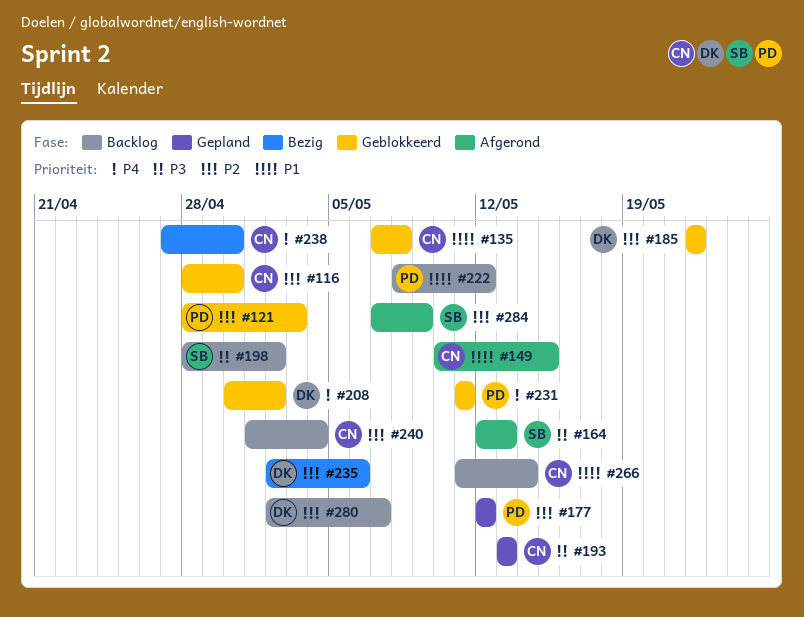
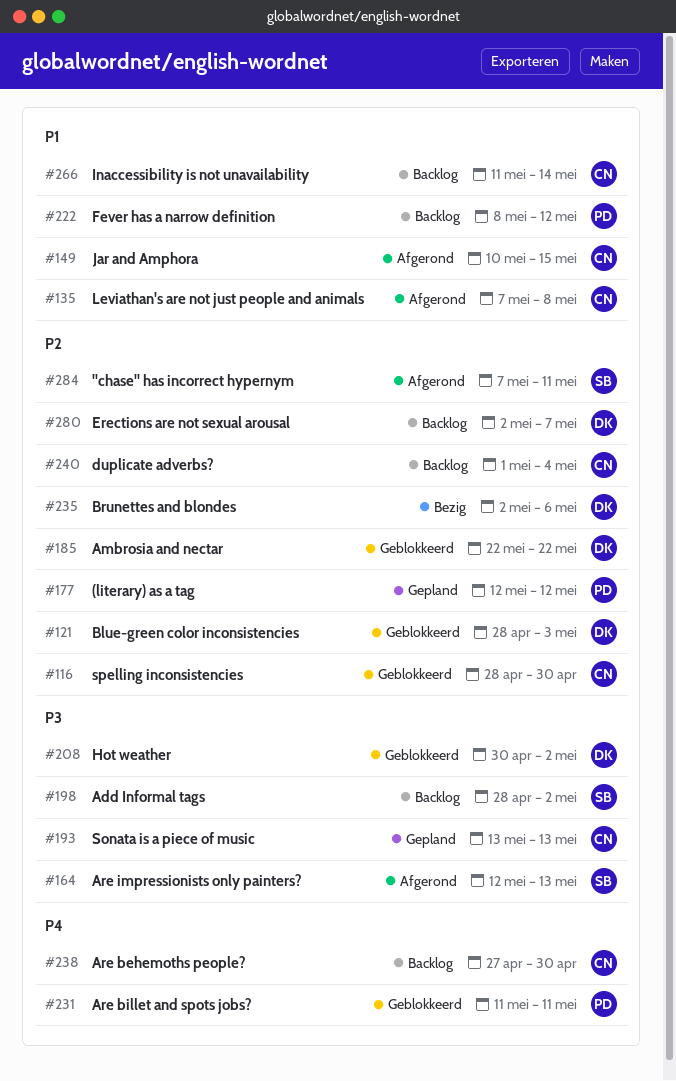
#121, owner: PD -> DK
#135, status: Geblokkeerd -> Afgerond
#208, priority: P4 -> P3
#238, status: Bezig -> Backlog
#284, due: May 9 -> May 11

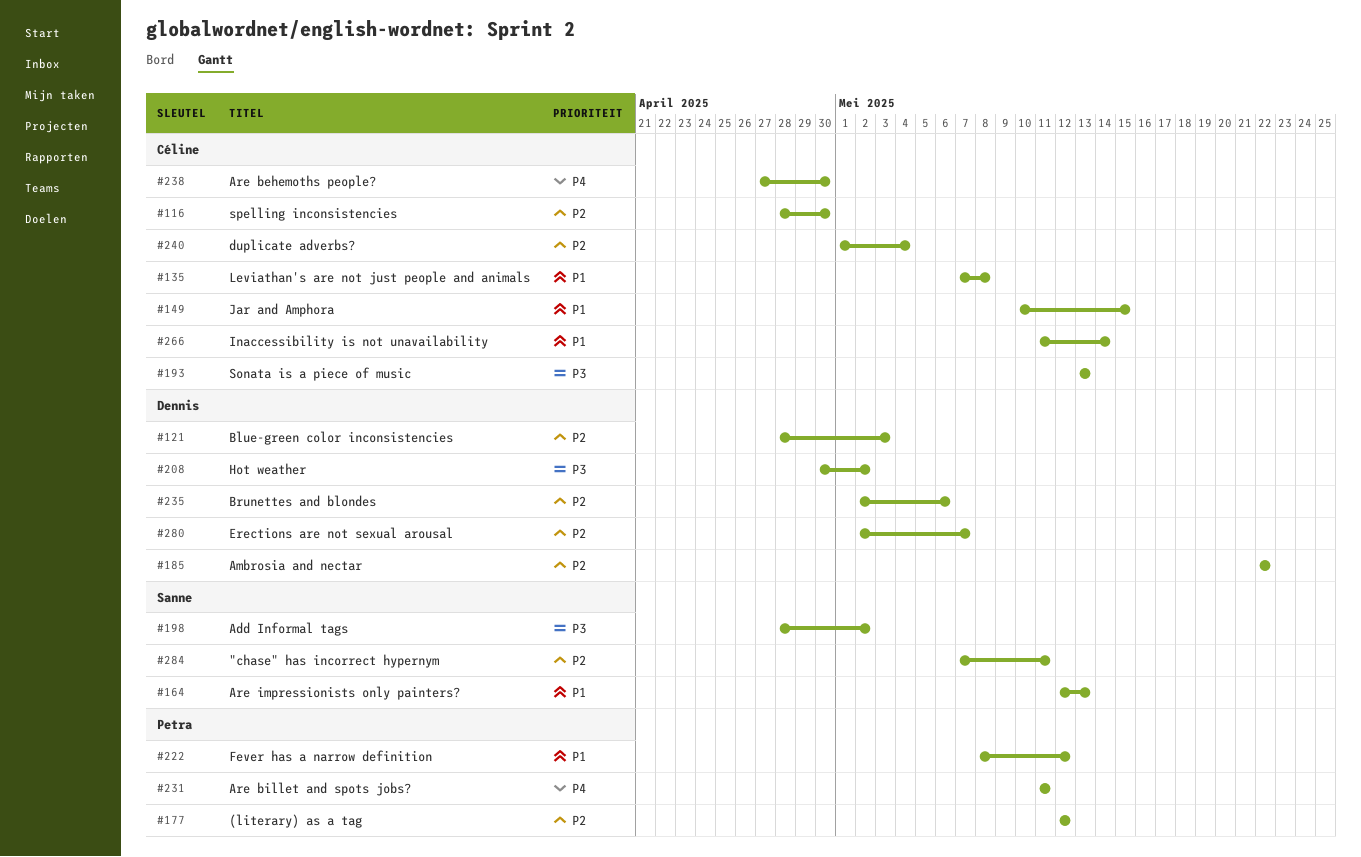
#164, priority: P3 -> P1

